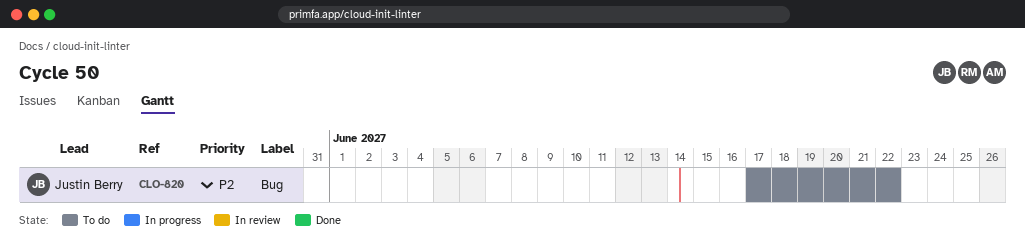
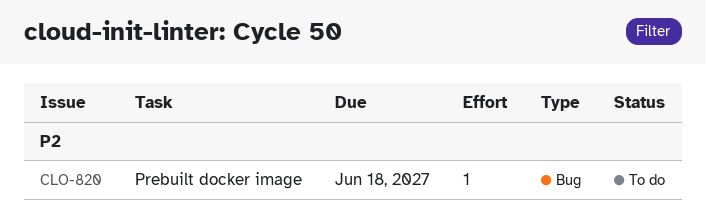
CLO-820, due: Jun 22 -> Jun 18

